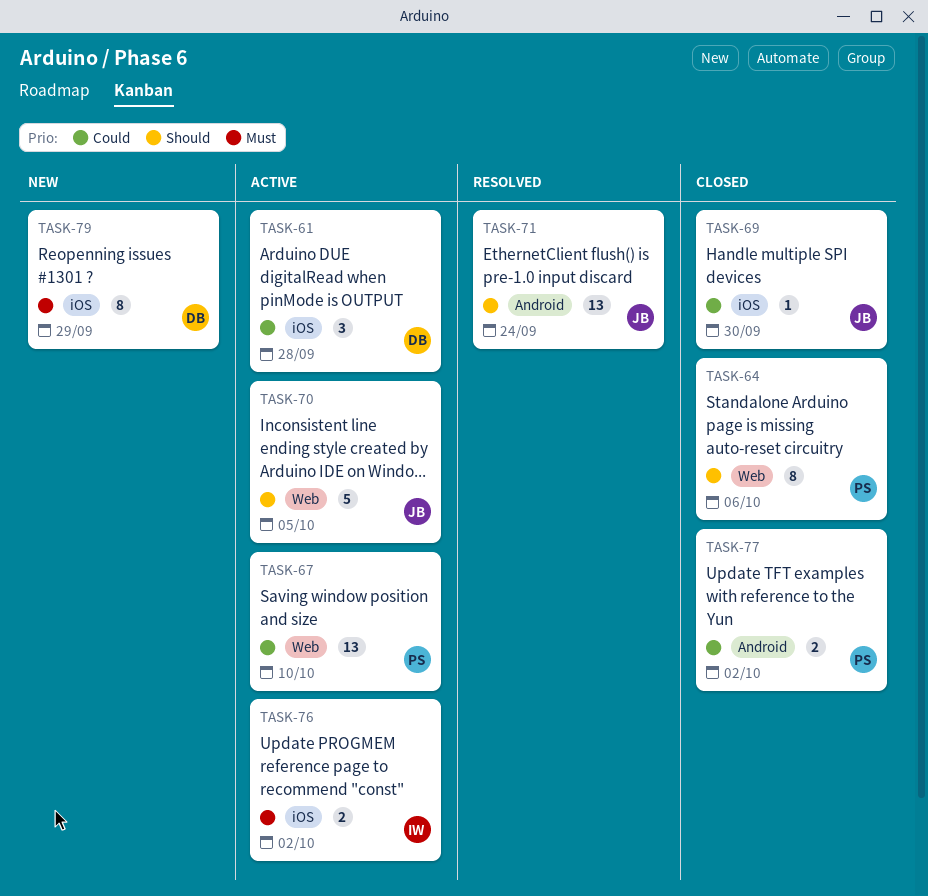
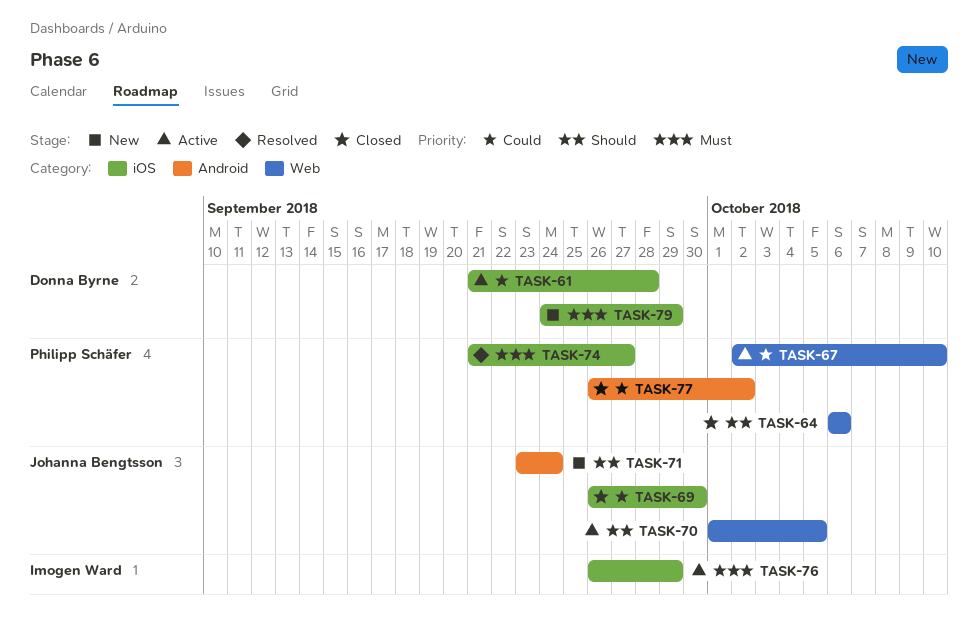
TASK-71, status: Resolved -> New
TASK-74: none -> present
TASK-76, due: Oct 2 -> Sep 29

